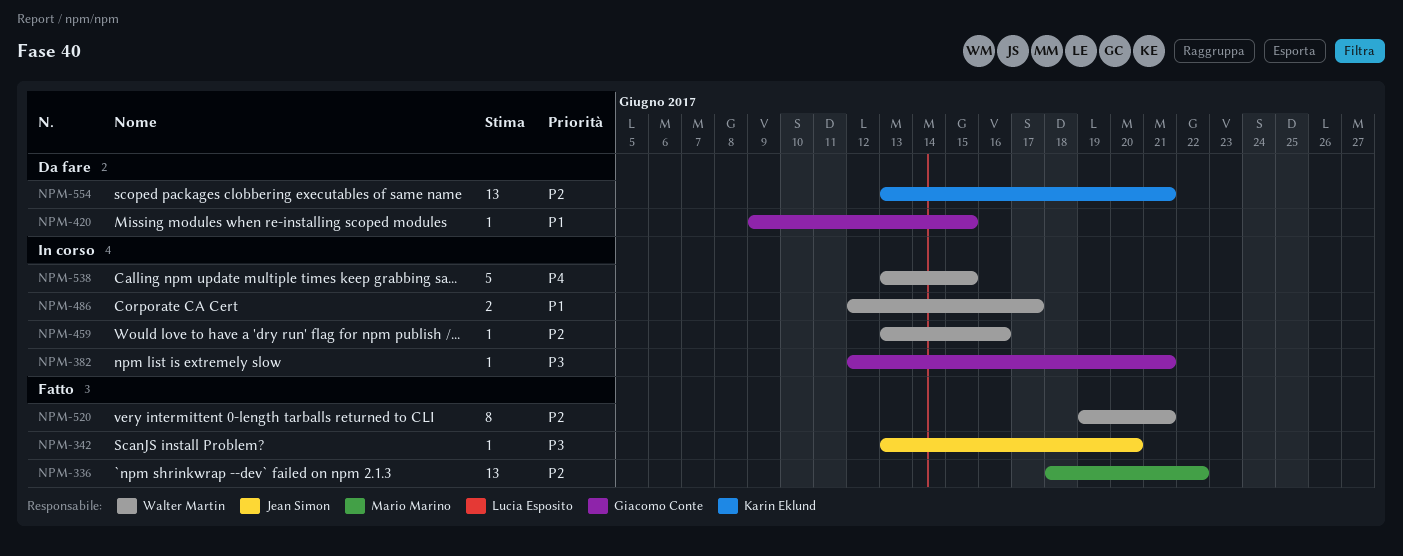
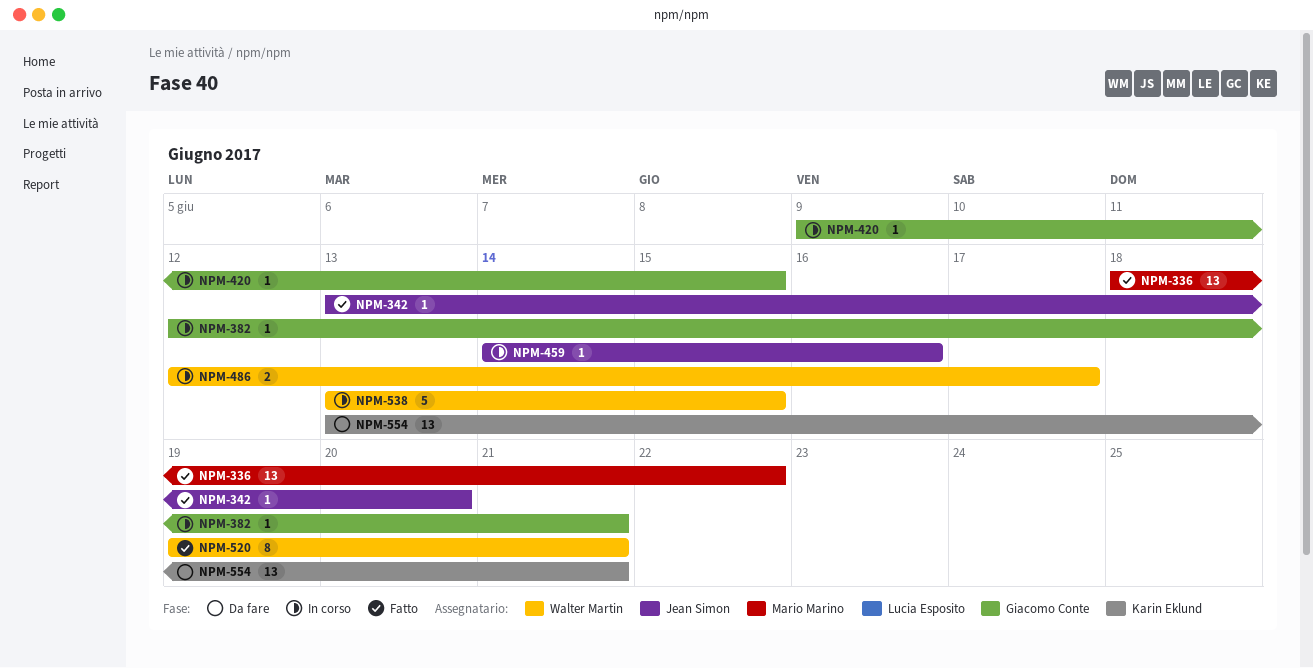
NPM-420, status: Da fare -> In corso
NPM-459, owner: Walter Martin -> Jean Simon
NPM-459, start: Jun 13 -> Jun 14

